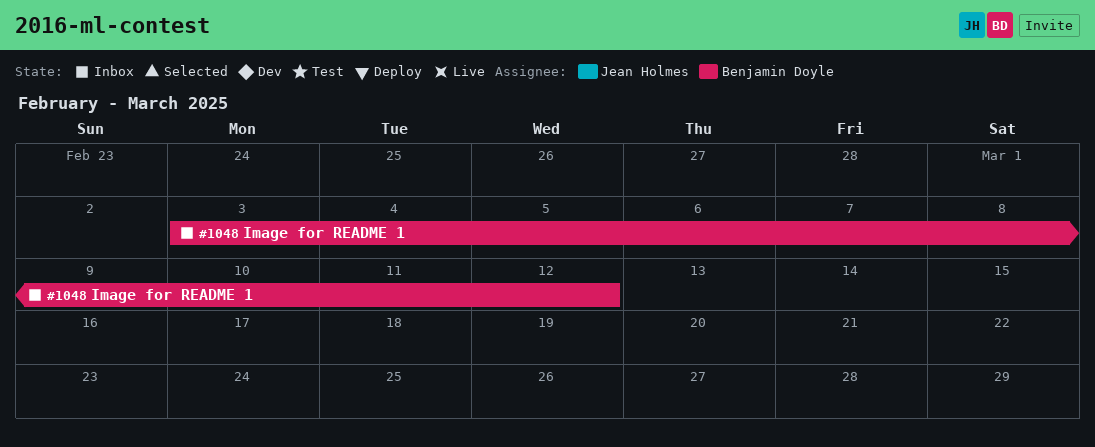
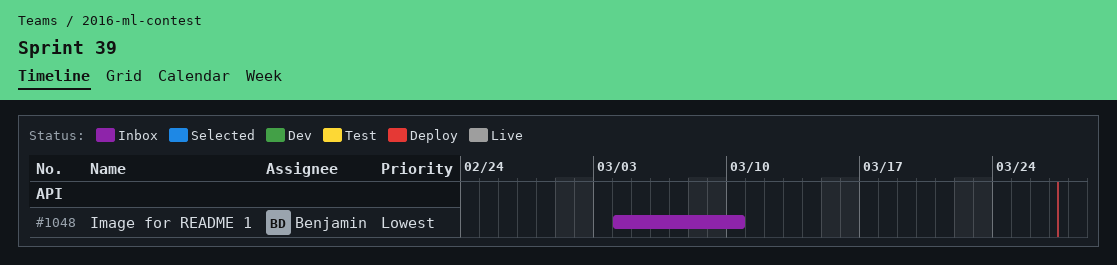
#1048, start: Mar 3 -> Mar 4
#1048, due: Mar 12 -> Mar 10

